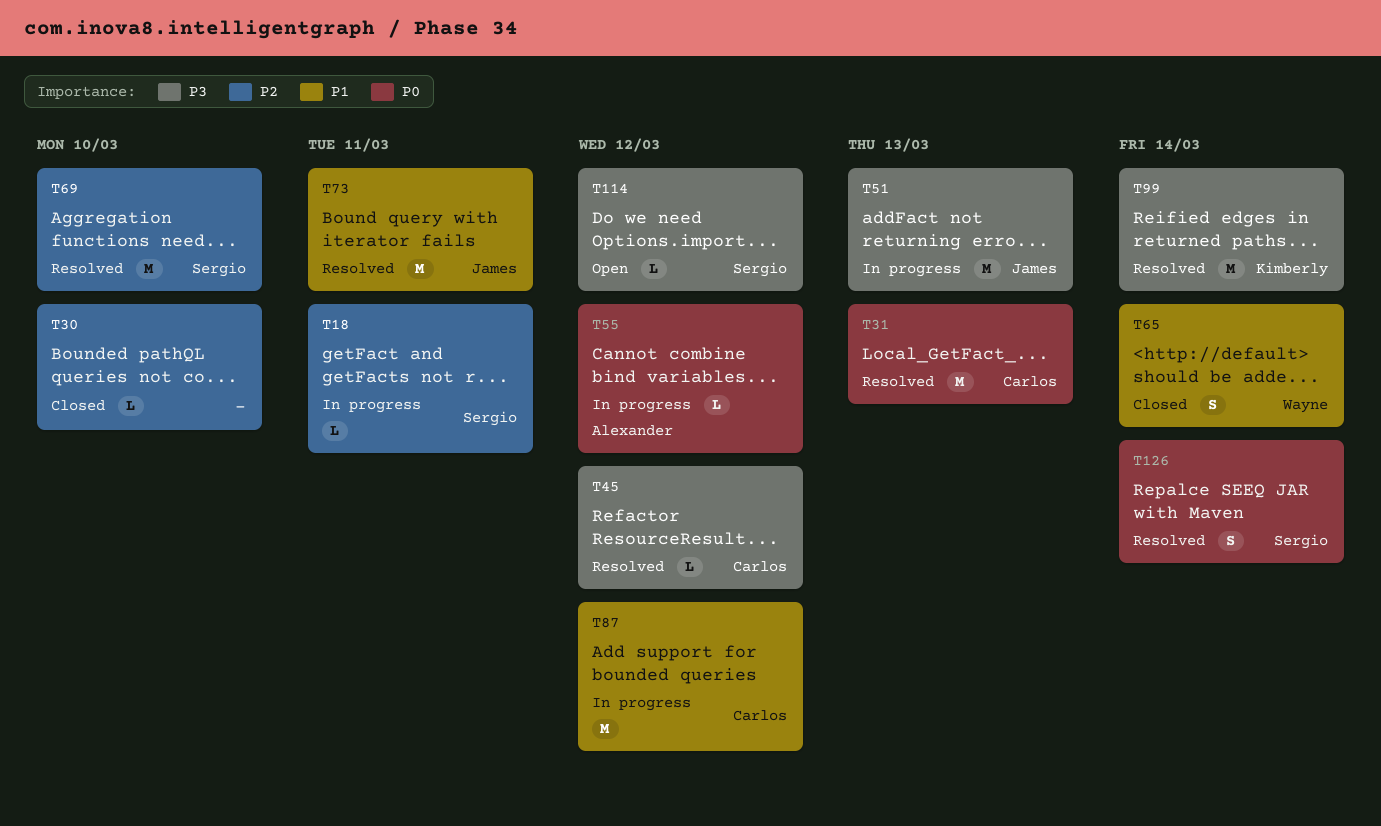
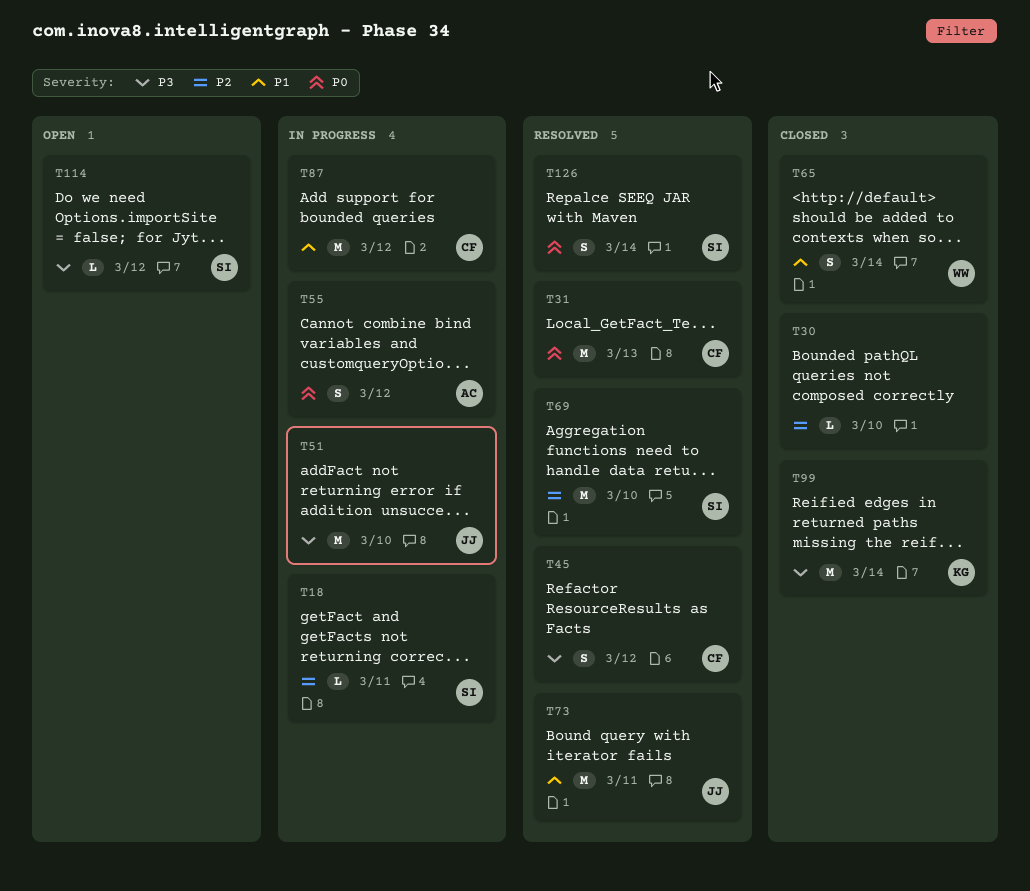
T45, estimate: L -> S
T51, due: Mar 13 -> Mar 10
T55, estimate: L -> S
T99, status: Resolved -> Closed

